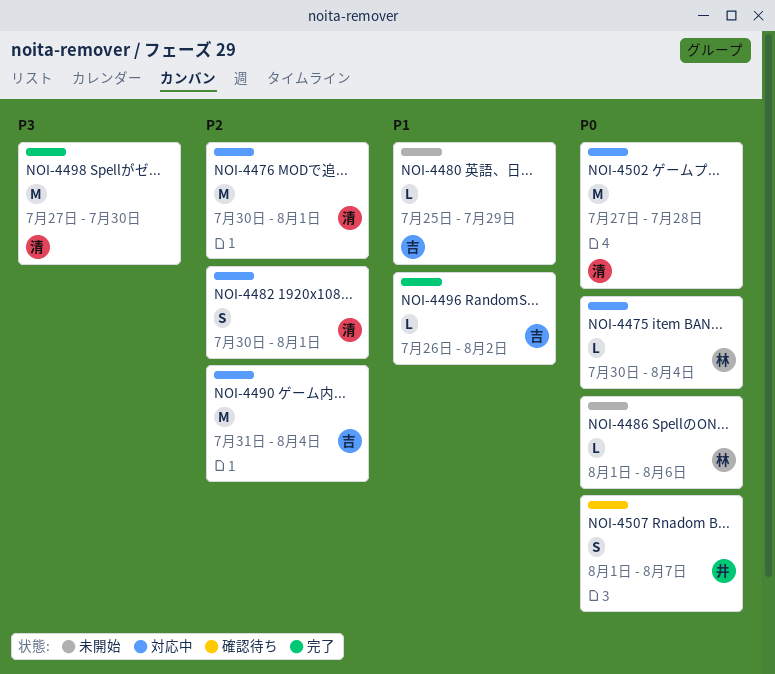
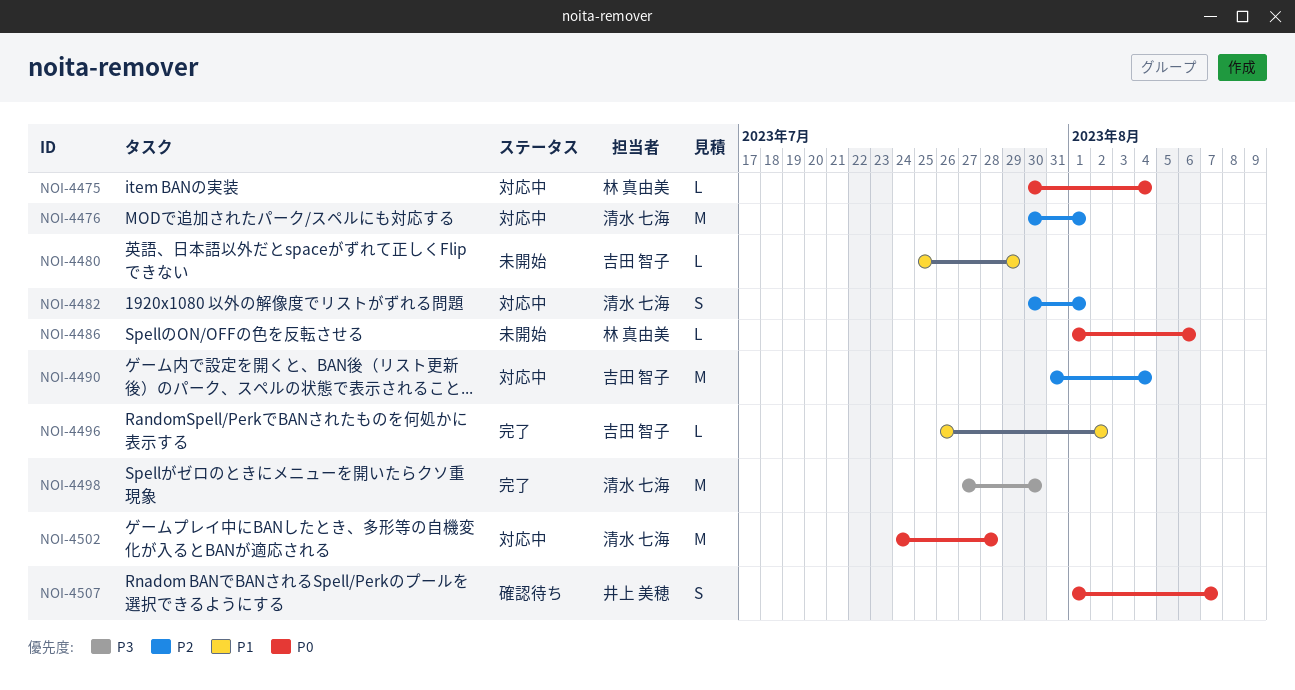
NOI-4502, start: Jul 27 -> Jul 24

